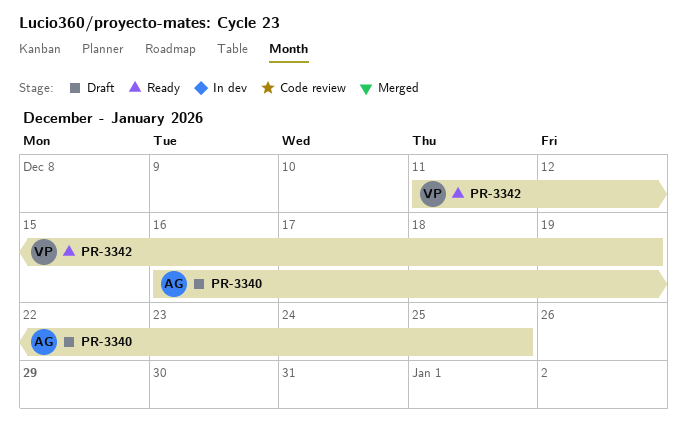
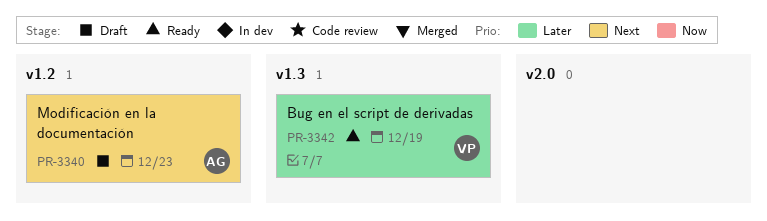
PR-3340, due: Dec 25 -> Dec 23

